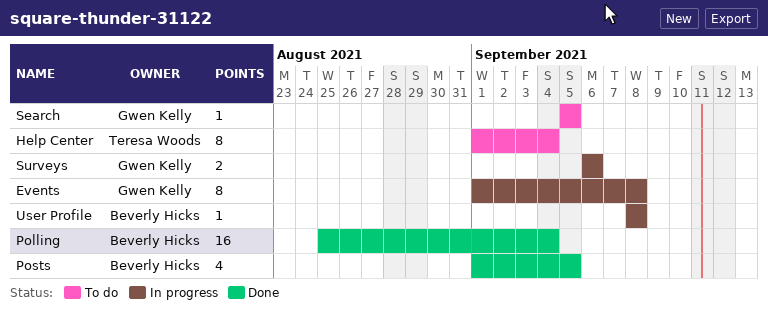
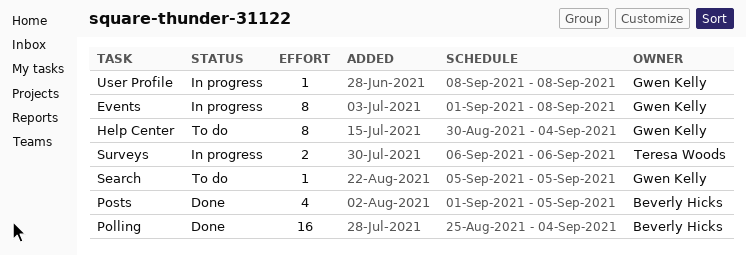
Help Center, owner: Teresa Woods -> Gwen Kelly
Help Center, start: Sep 1 -> Aug 30
Surveys, owner: Gwen Kelly -> Teresa Woods
User Profile, owner: Beverly Hicks -> Gwen Kelly

